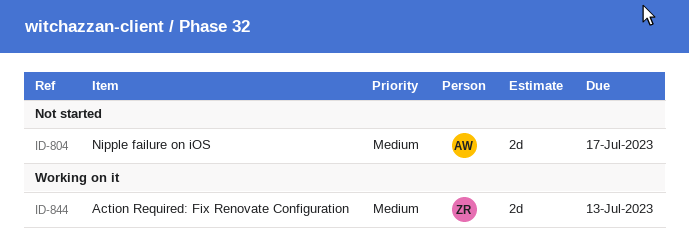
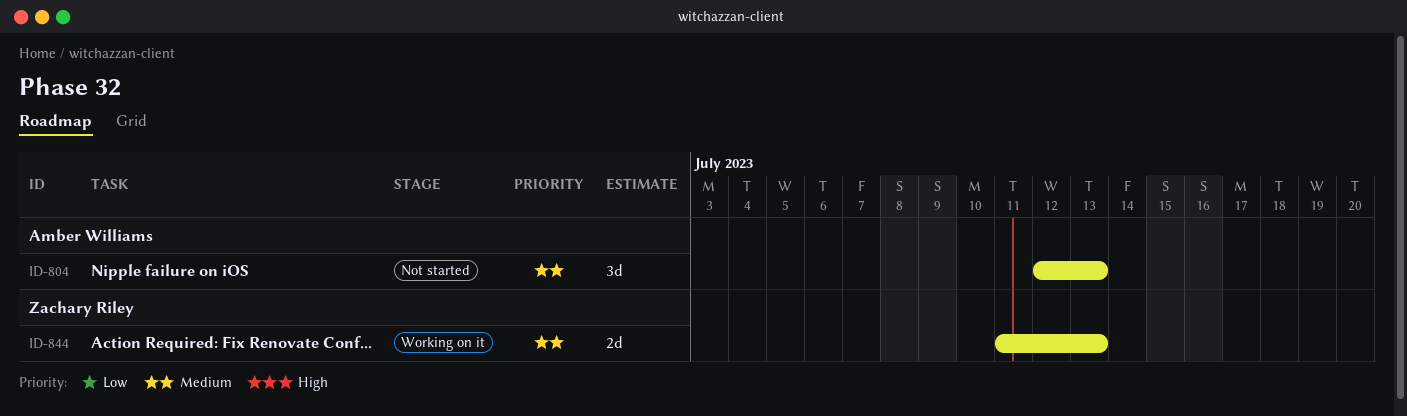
ID-804, estimate: 2d -> 3d
ID-804, due: Jul 17 -> Jul 13

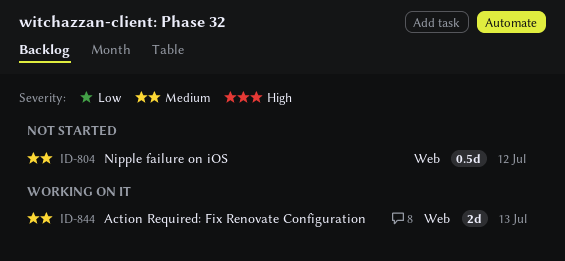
ID-804, estimate: 3d -> 0.5d
ID-804, due: Jul 13 -> Jul 12

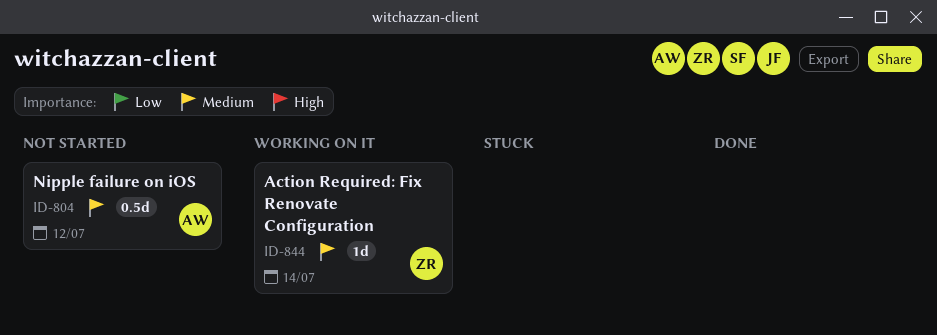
ID-844, estimate: 2d -> 1d
ID-844, due: Jul 13 -> Jul 14

